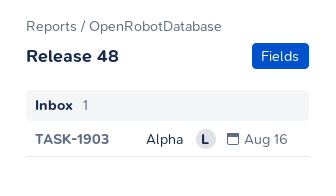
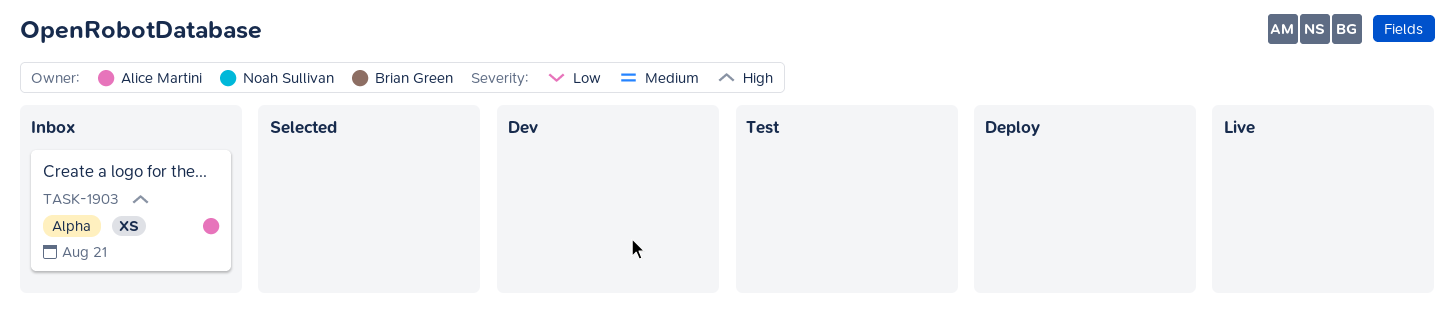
TASK-1903, estimate: L -> XS
TASK-1903, due: Aug 16 -> Aug 21

